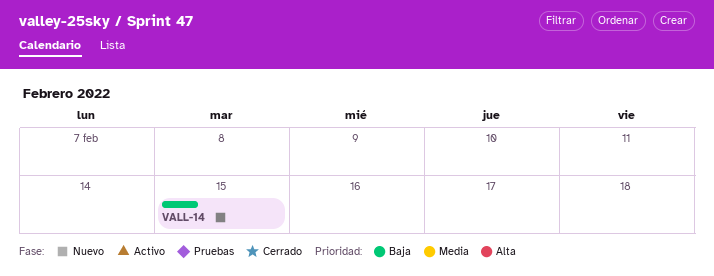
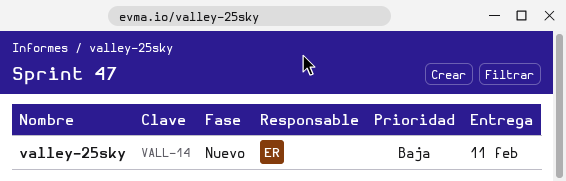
VALL-14, due: Feb 15 -> Feb 11

